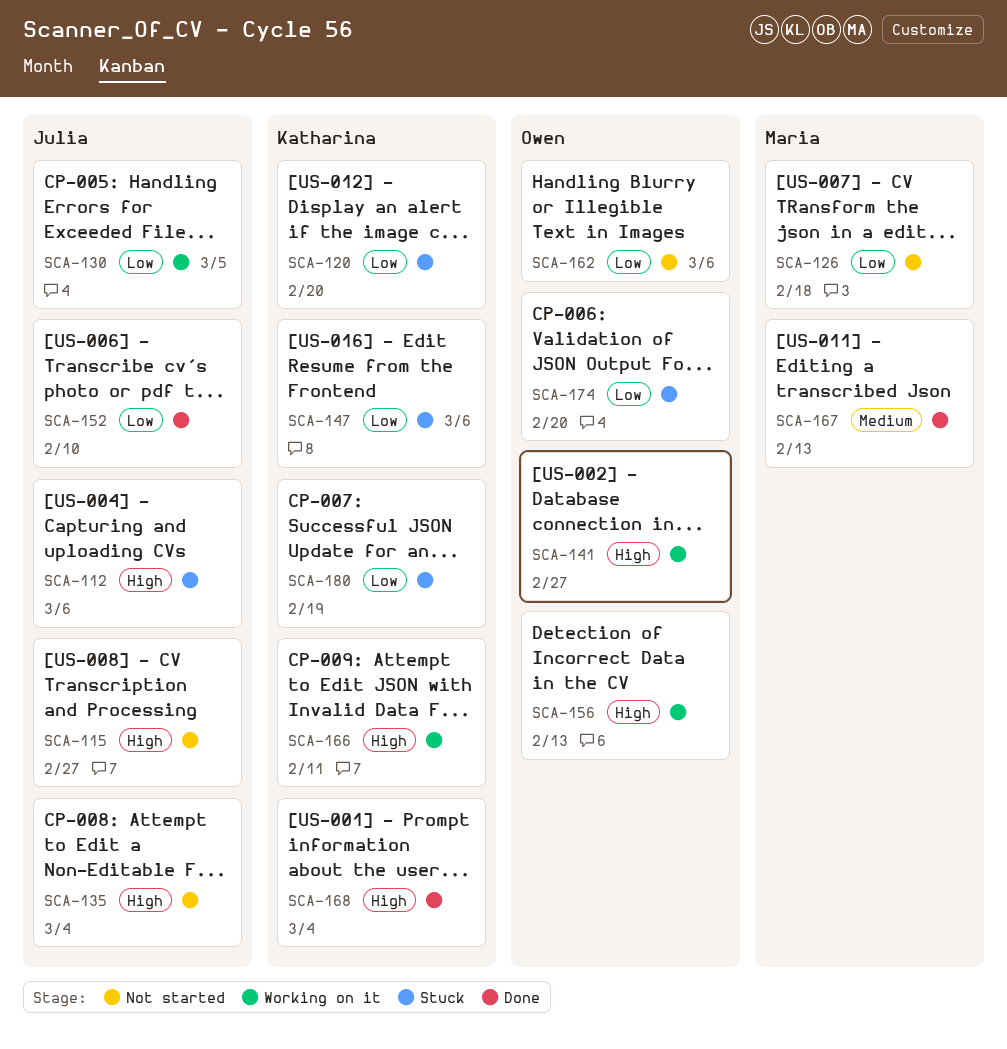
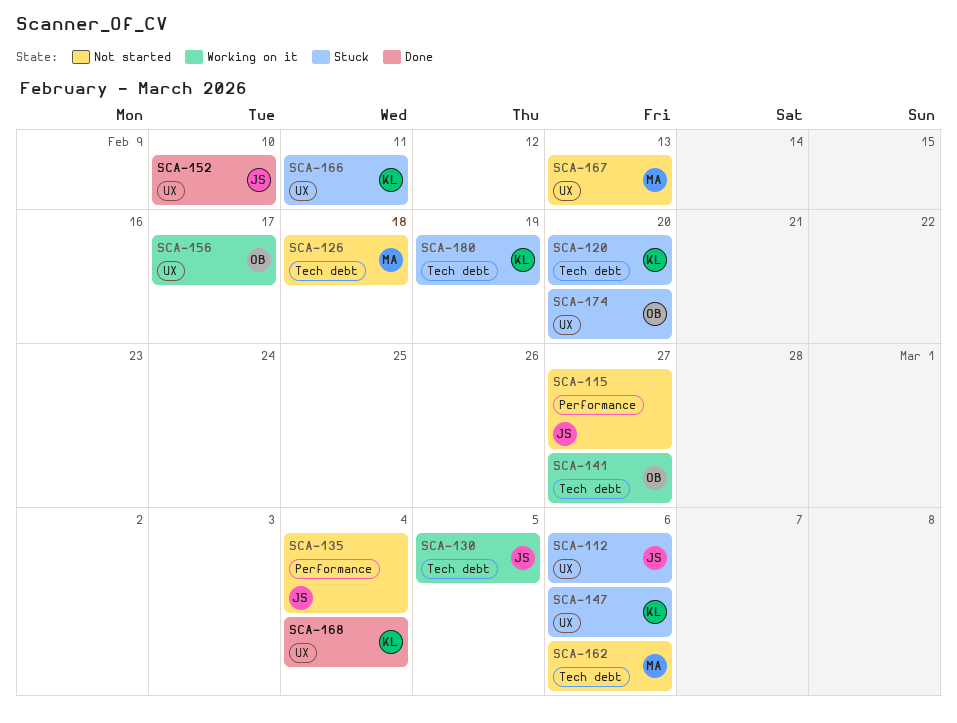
SCA-156, due: Feb 13 -> Feb 17
SCA-162, owner: Owen -> Maria
SCA-166, status: Working on it -> Stuck
SCA-167, status: Done -> Not started

